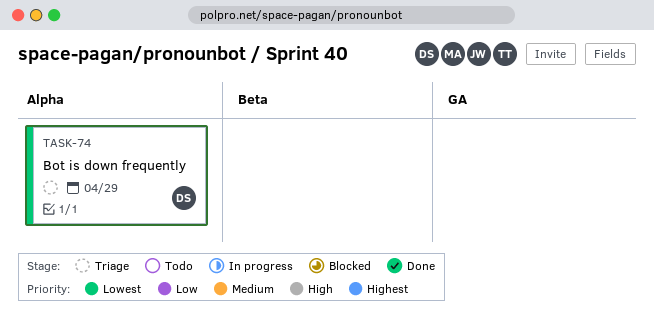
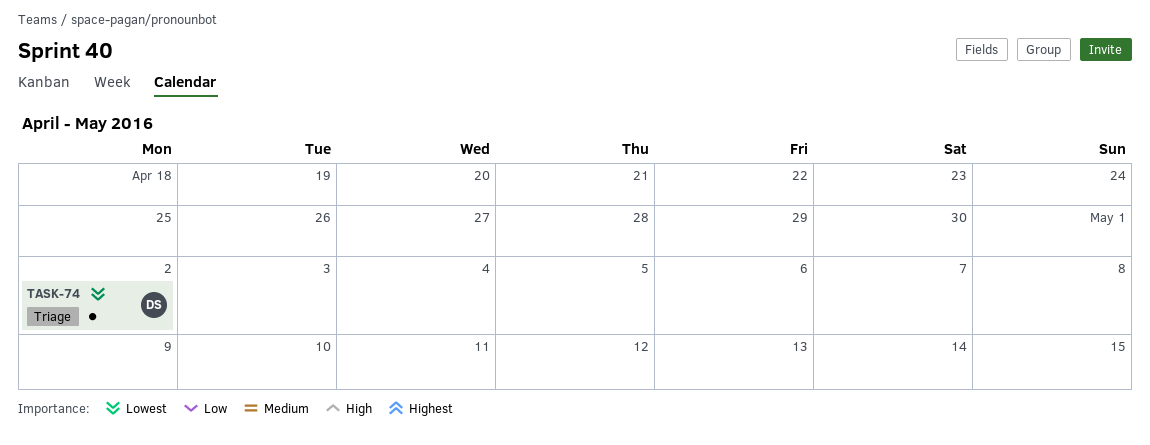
TASK-74, due: Apr 29 -> May 2

